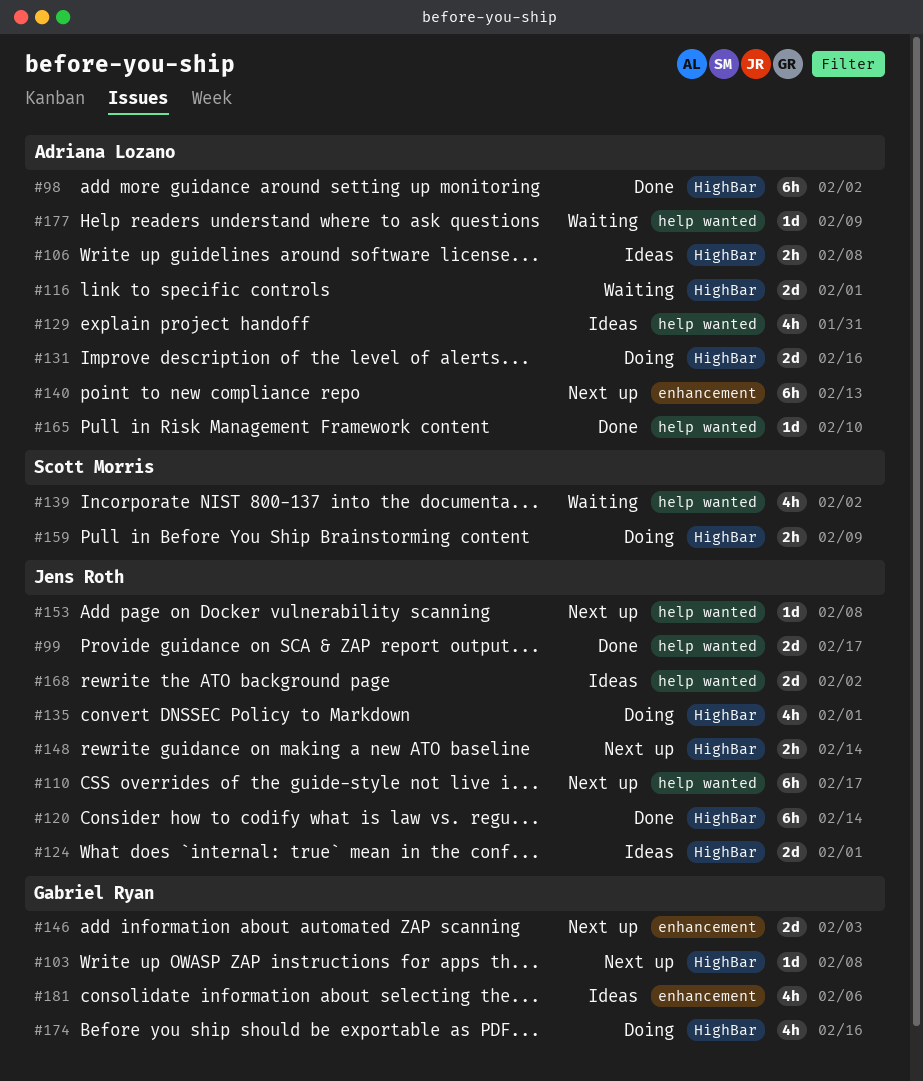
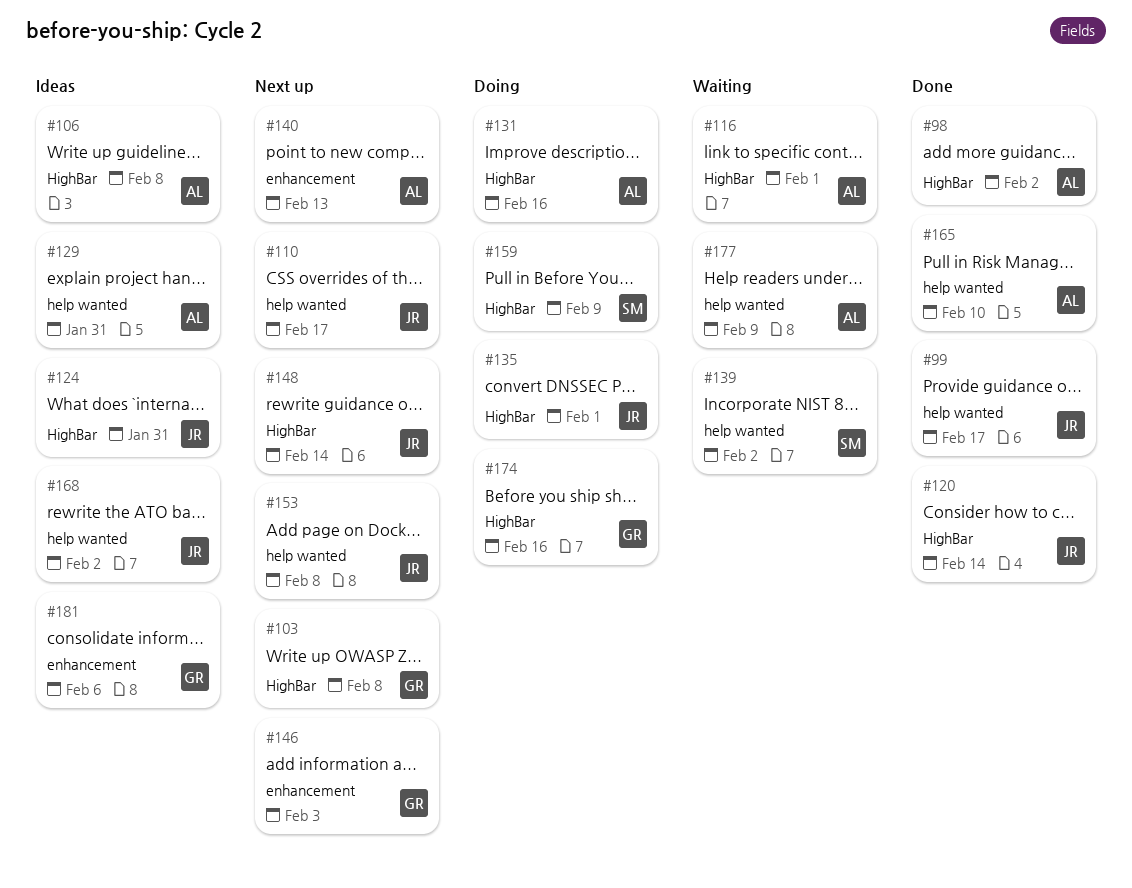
#124, due: Feb 1 -> Jan 31

